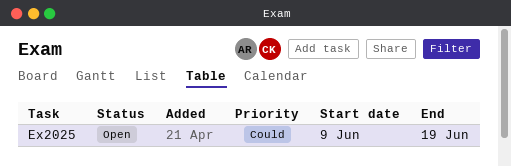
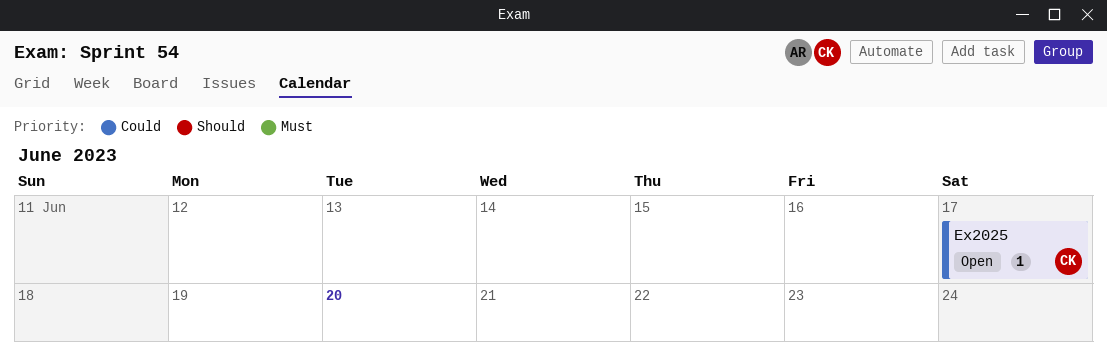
Ex2025, due: Jun 19 -> Jun 17

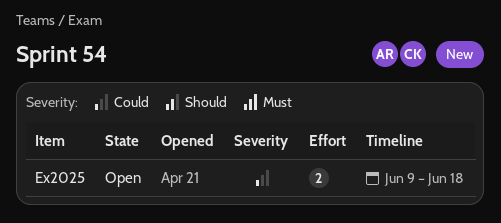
Ex2025, estimate: 1 -> 2
Ex2025, due: Jun 17 -> Jun 18

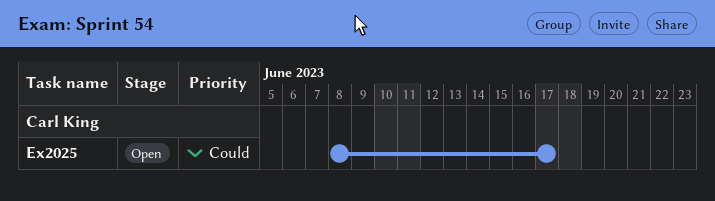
Ex2025, start: Jun 9 -> Jun 8
Ex2025, due: Jun 18 -> Jun 17

